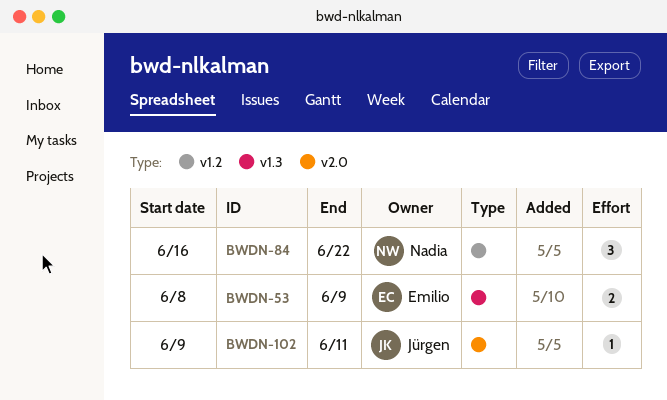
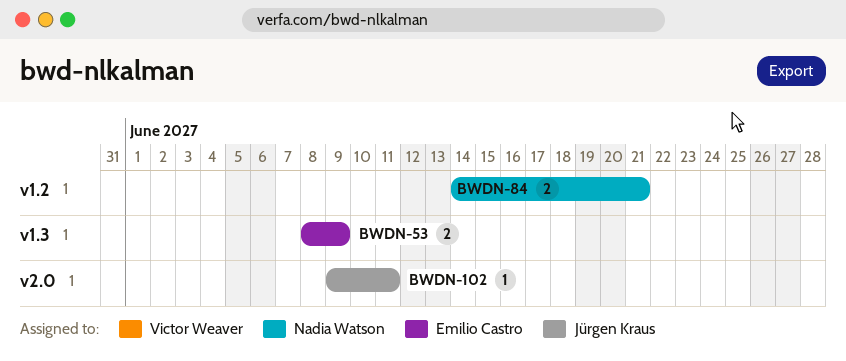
BWDN-84, estimate: 3 -> 2
BWDN-84, start: Jun 16 -> Jun 14
BWDN-84, due: Jun 22 -> Jun 21

